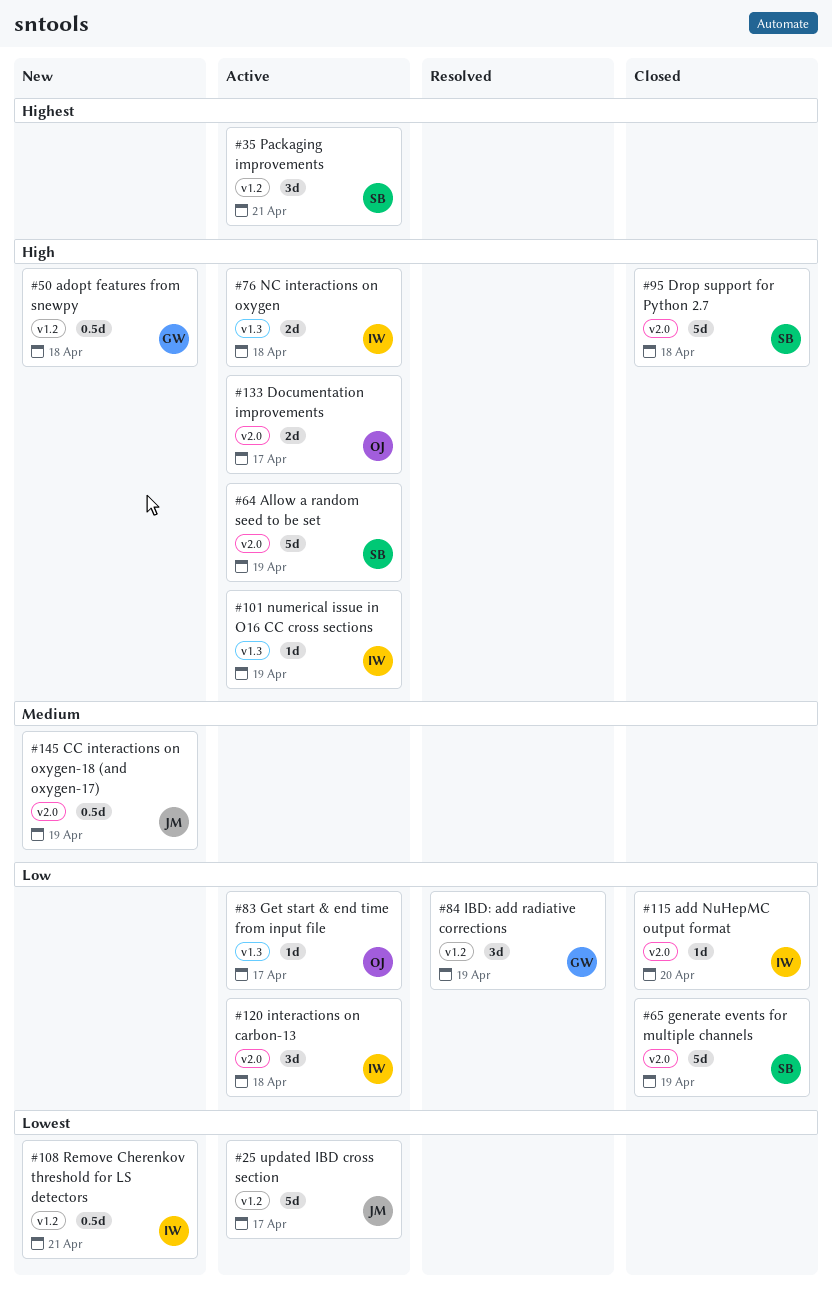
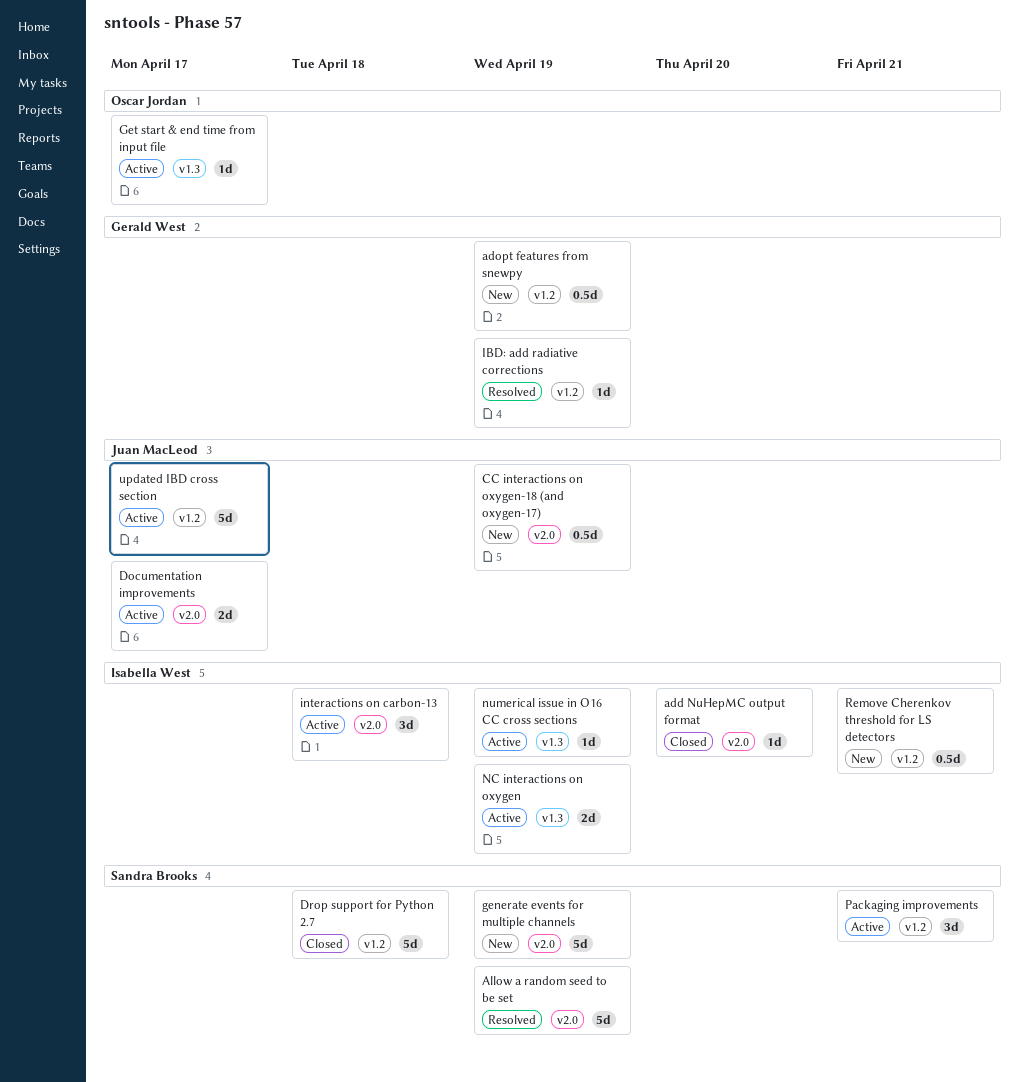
adopt features from snewpy, due: Apr 18 -> Apr 19
Allow a random seed to be set, status: Active -> Resolved
Documentation improvements, owner: Oscar Jordan -> Juan MacLeod
Drop support for Python 2.7, label: v2.0 -> v1.2
generate events for multiple channels, status: Closed -> New
IBD: add radiative corrections, estimate: 3d -> 1d
NC interactions on oxygen, due: Apr 18 -> Apr 19

